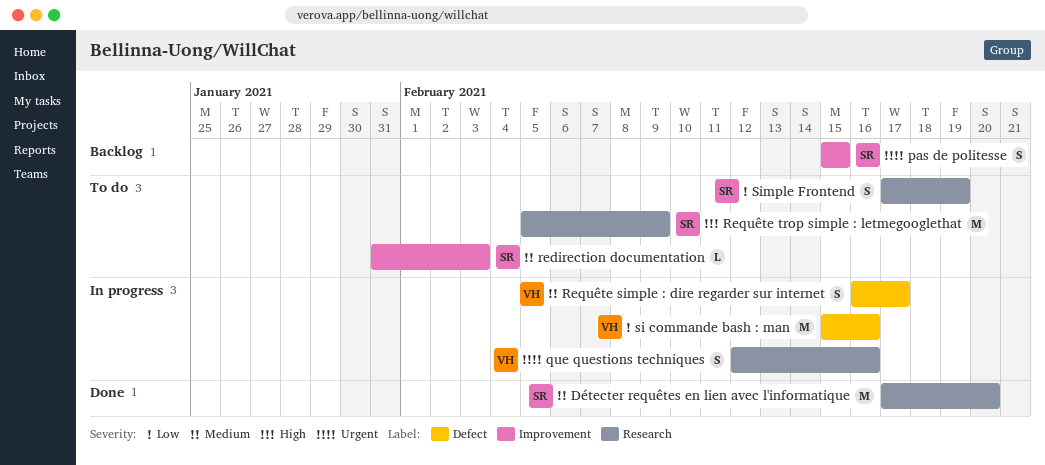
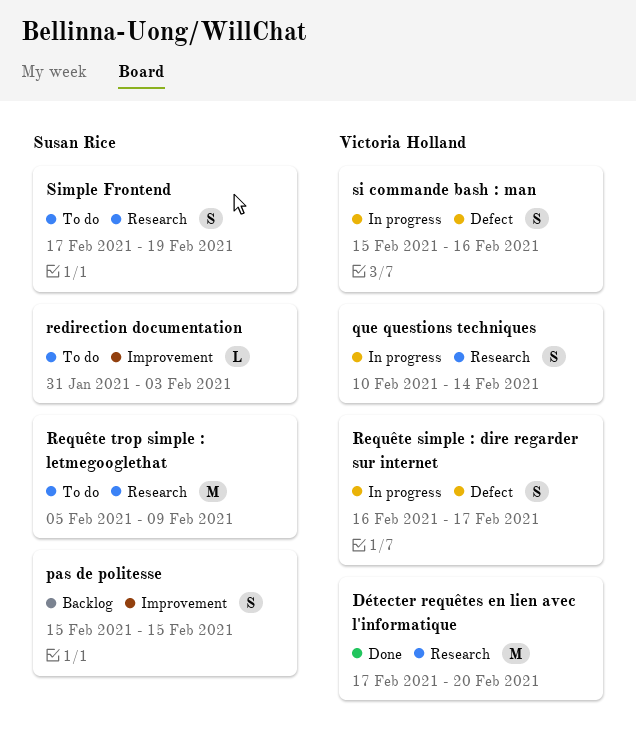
Détecter requêtes en lien avec l'informatique, owner: Susan Rice -> Victoria Holland
que questions techniques, start: Feb 12 -> Feb 10
que questions techniques, due: Feb 16 -> Feb 14
si commande bash : man, estimate: M -> S

